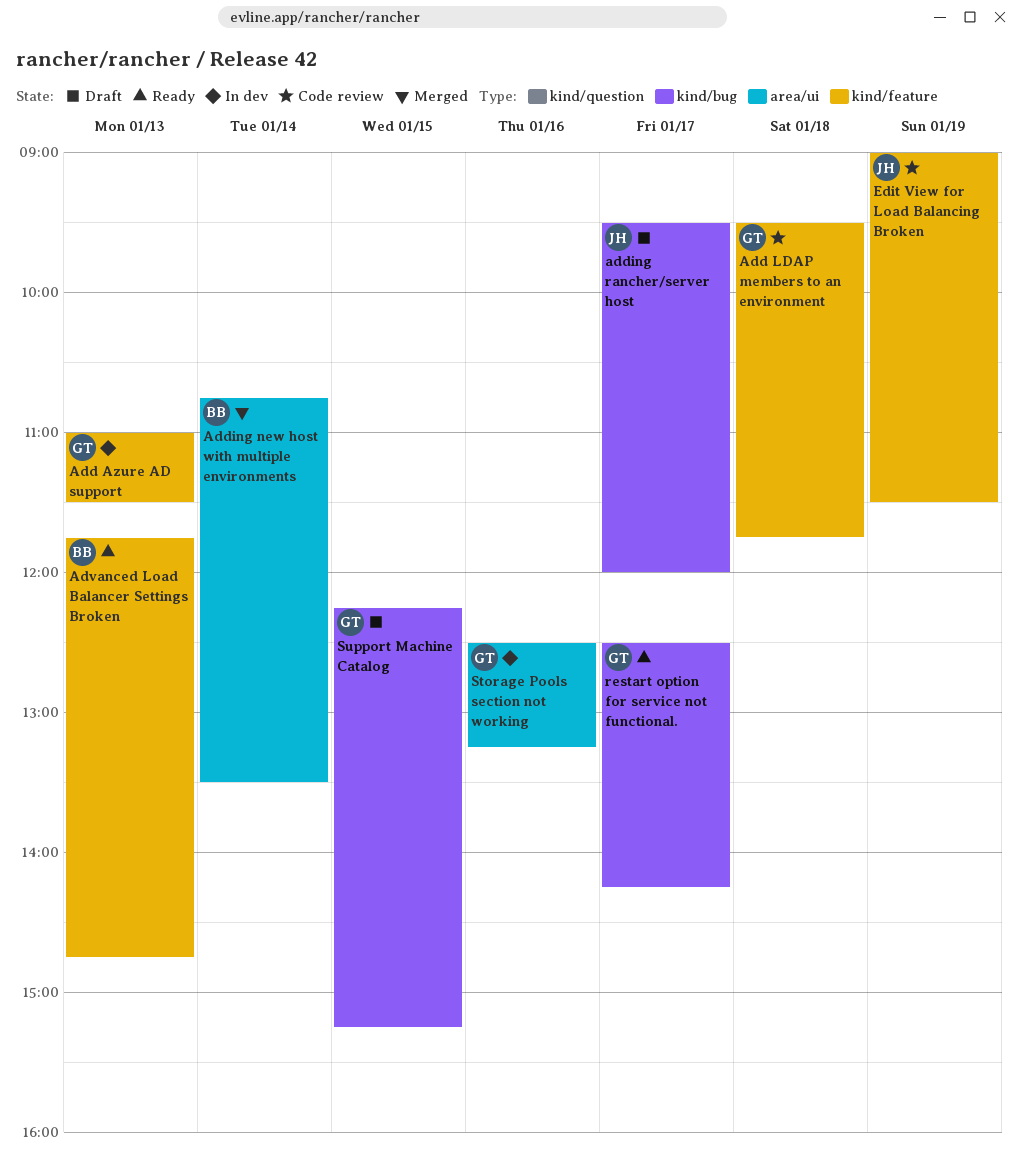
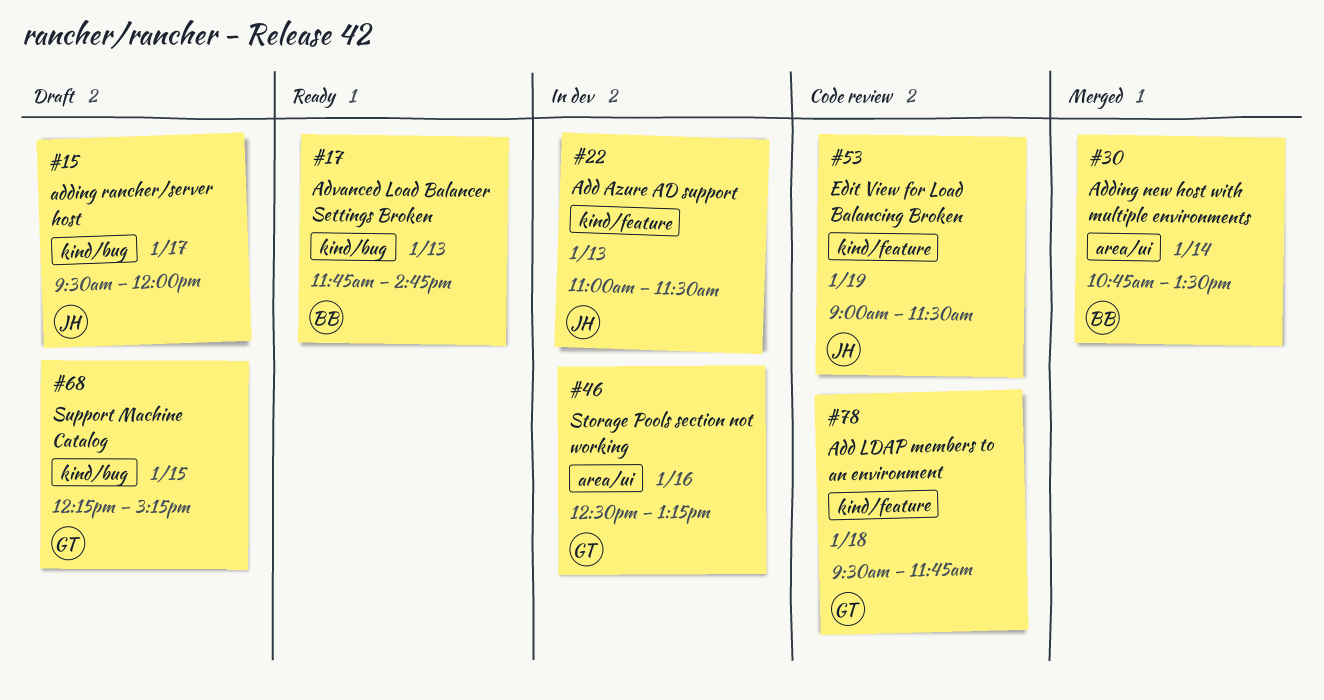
Add Azure AD support, owner: GT -> JH
Advanced Load Balancer Settings Broken, label: kind/feature -> kind/bug
restart option for service not functional.: present -> none

